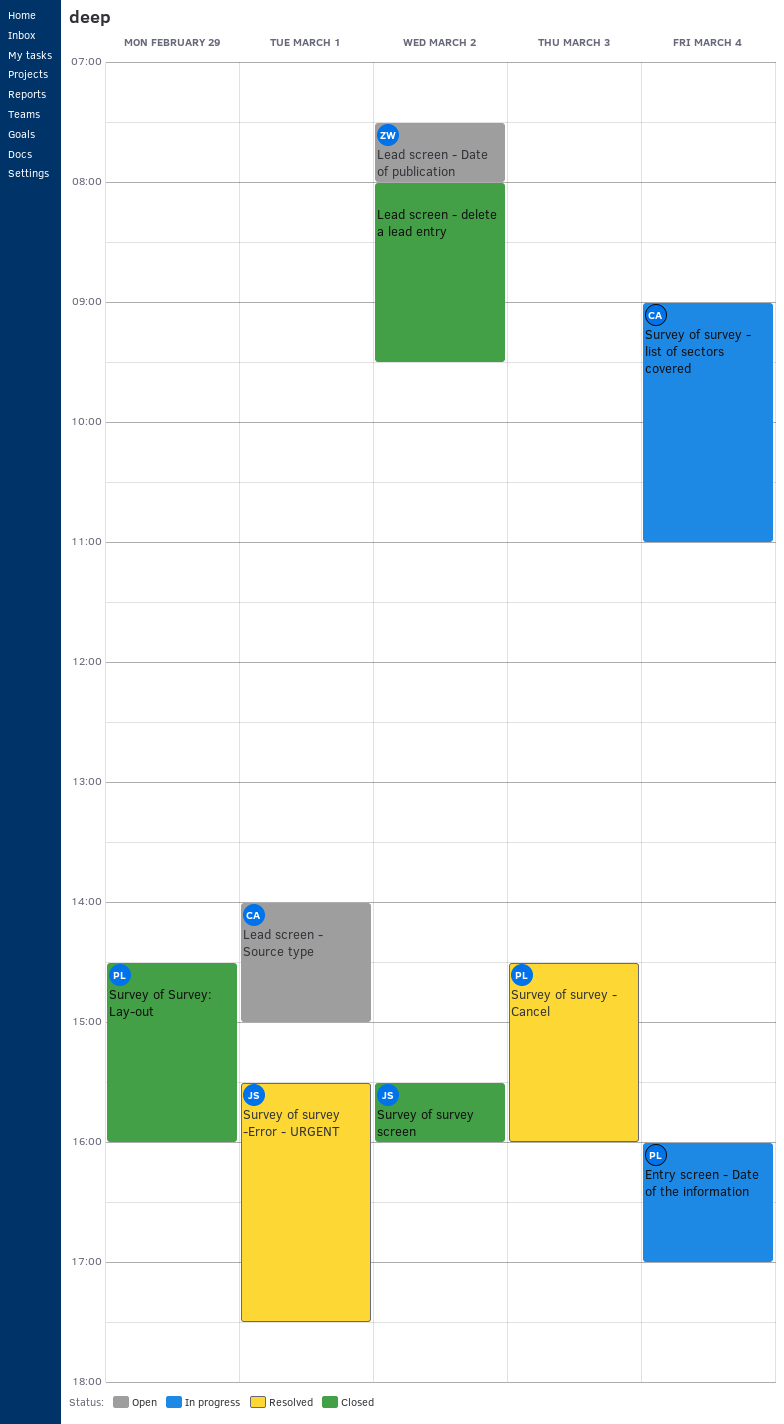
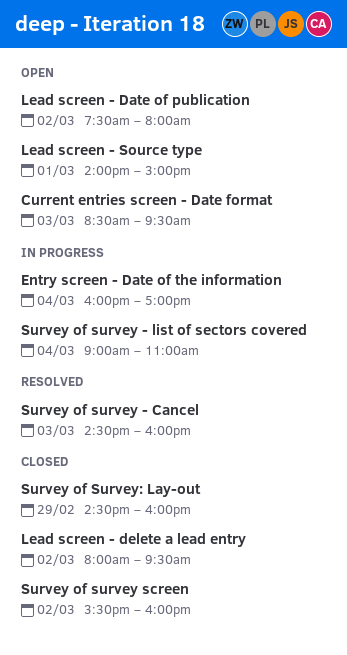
Current entries screen - Date format: none -> present
Survey of survey -Error - URGENT: present -> none

